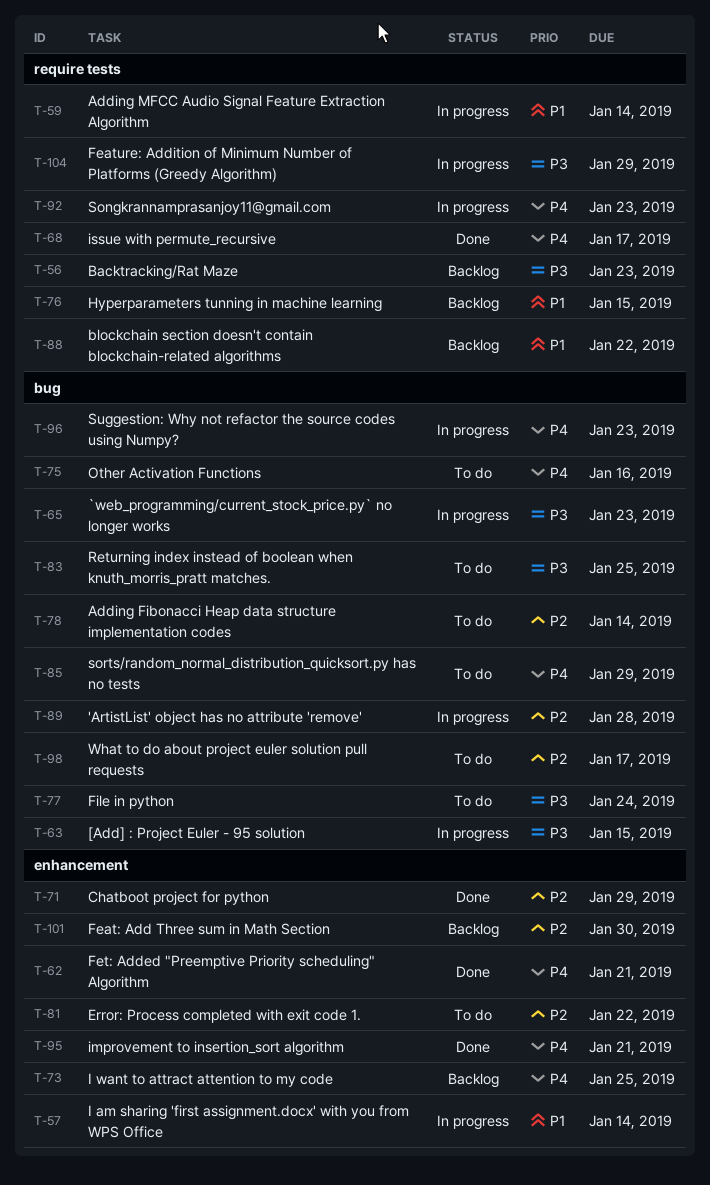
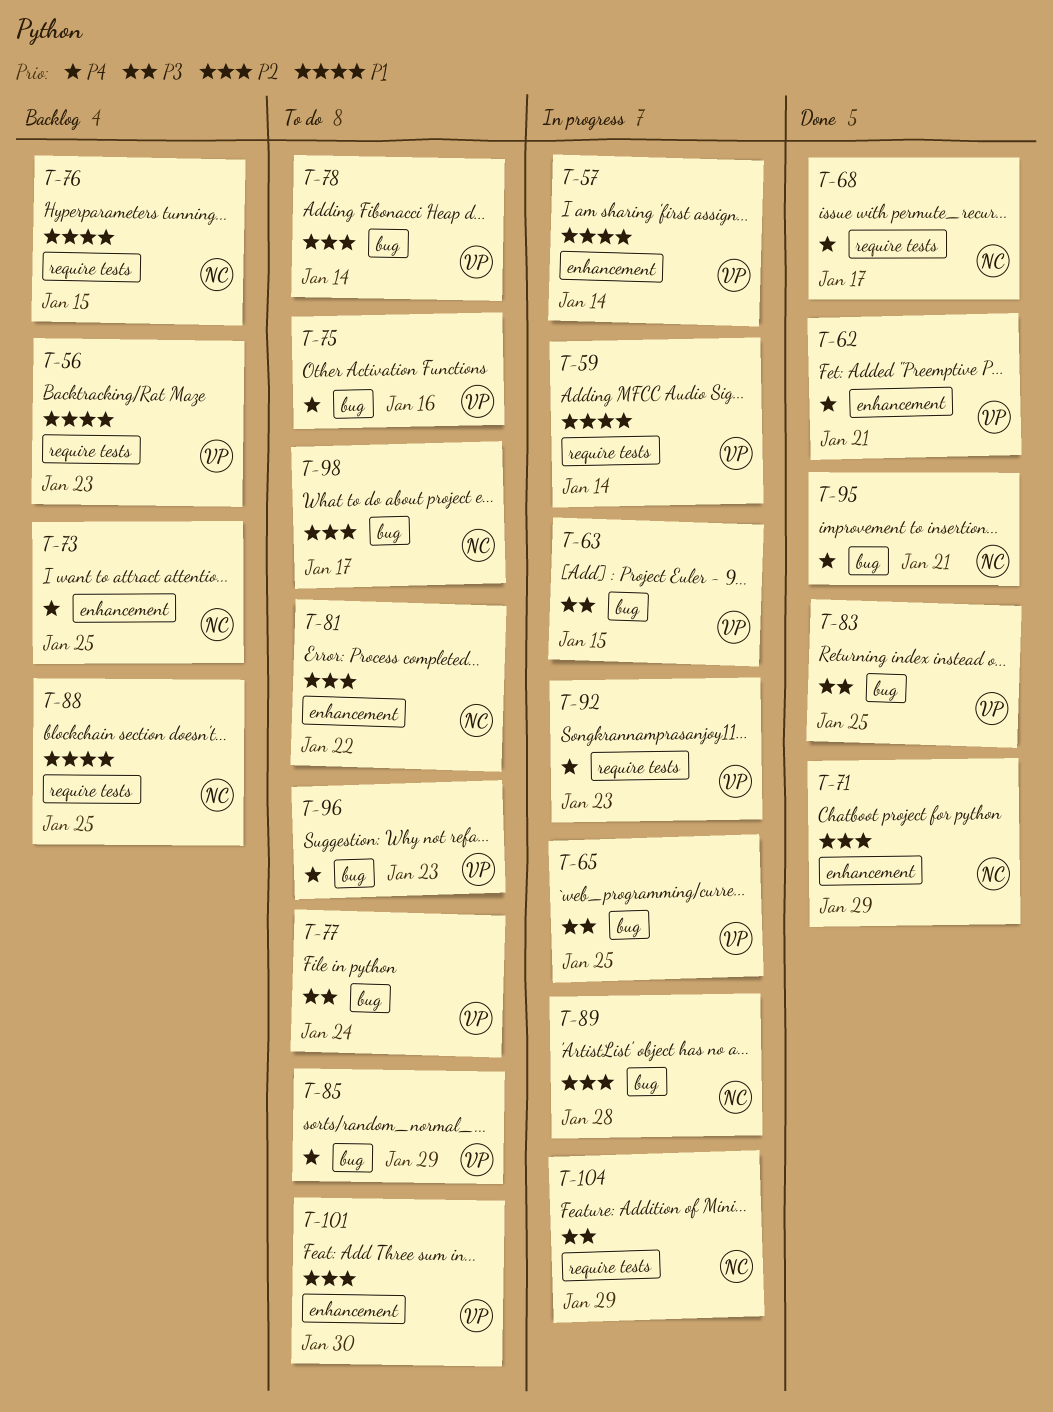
T-56, priority: P3 -> P1
T-65, due: Jan 23 -> Jan 25
T-83, status: To do -> Done
T-88, due: Jan 22 -> Jan 25
T-95, label: enhancement -> bug
T-96, status: In progress -> To do
T-101, status: Backlog -> To do

